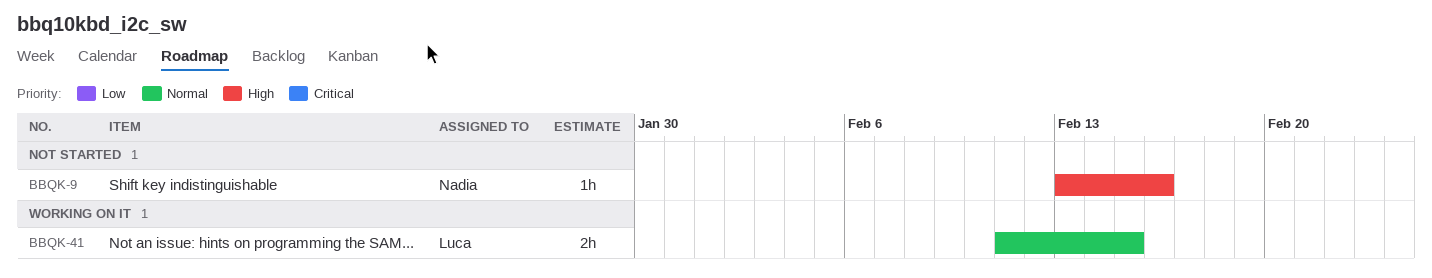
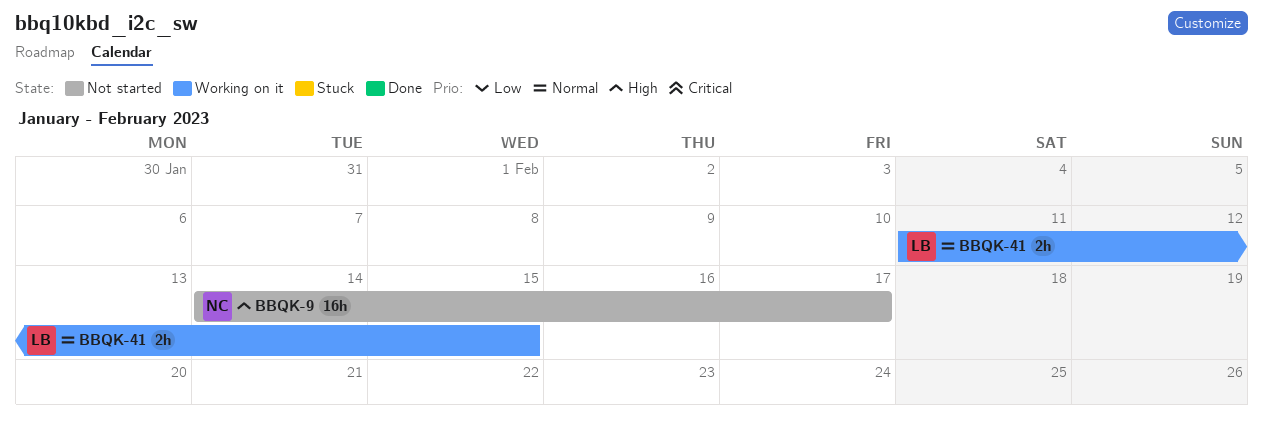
BBQK-9, estimate: 1h -> 16h
BBQK-9, start: Feb 13 -> Feb 14
BBQK-9, due: Feb 16 -> Feb 17

